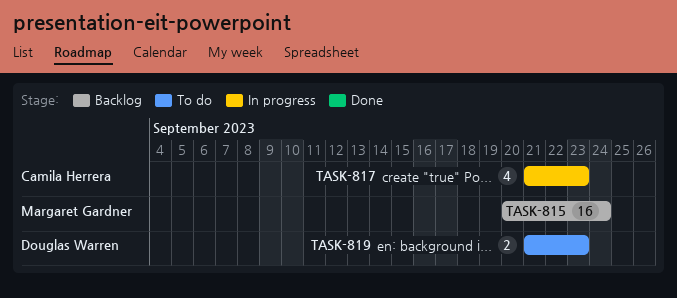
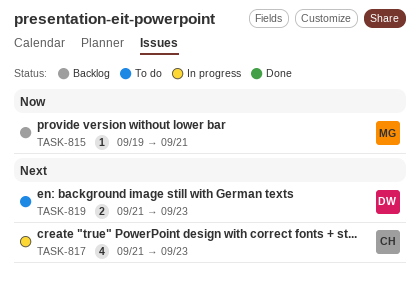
TASK-815, estimate: 16 -> 1
TASK-815, start: Sep 20 -> Sep 19
TASK-815, due: Sep 24 -> Sep 21

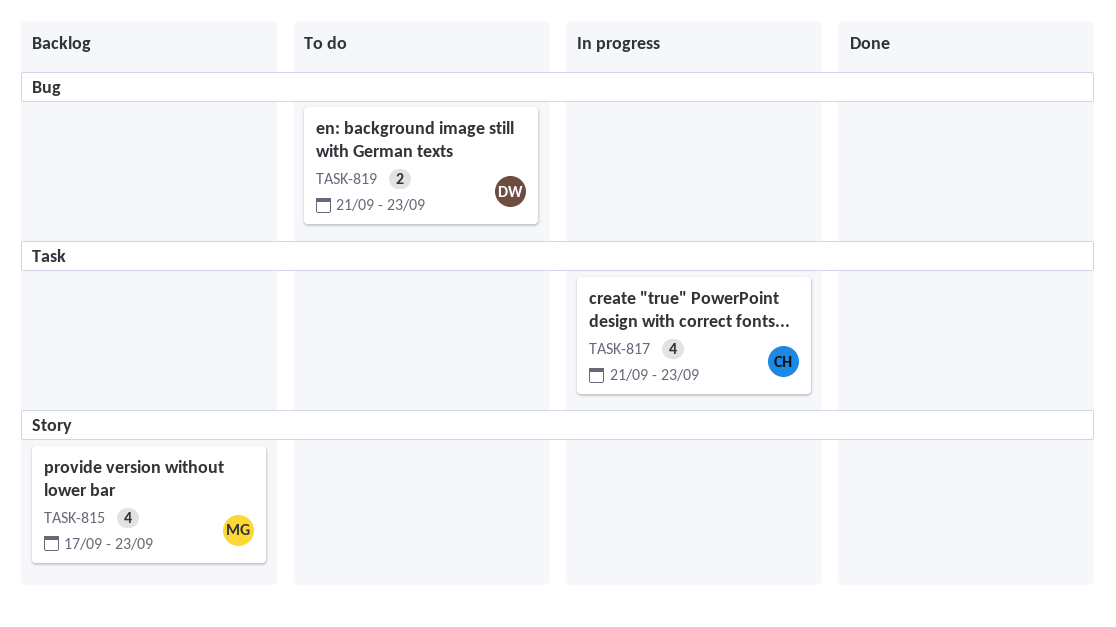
TASK-815, estimate: 1 -> 4
TASK-815, start: Sep 19 -> Sep 17
TASK-815, due: Sep 21 -> Sep 23

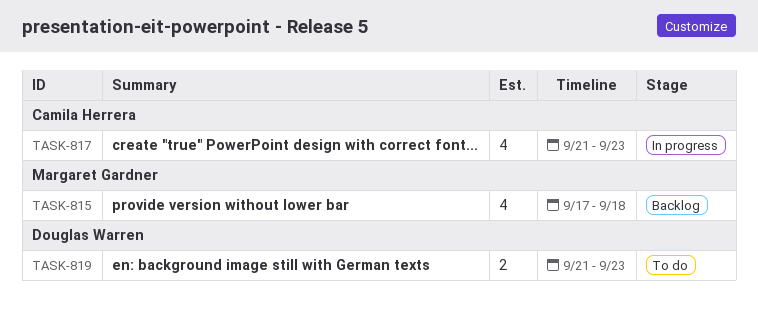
TASK-815, due: Sep 23 -> Sep 18

